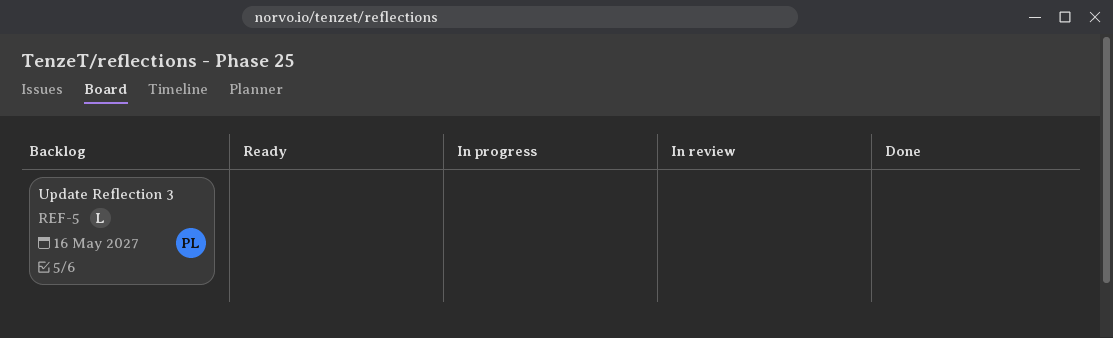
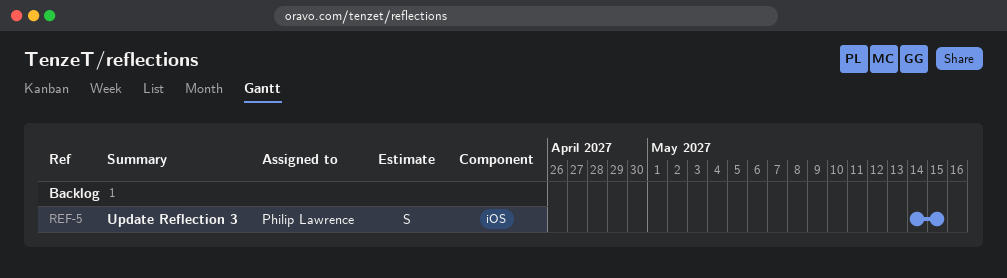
REF-5, estimate: L -> S
REF-5, due: May 16 -> May 15

